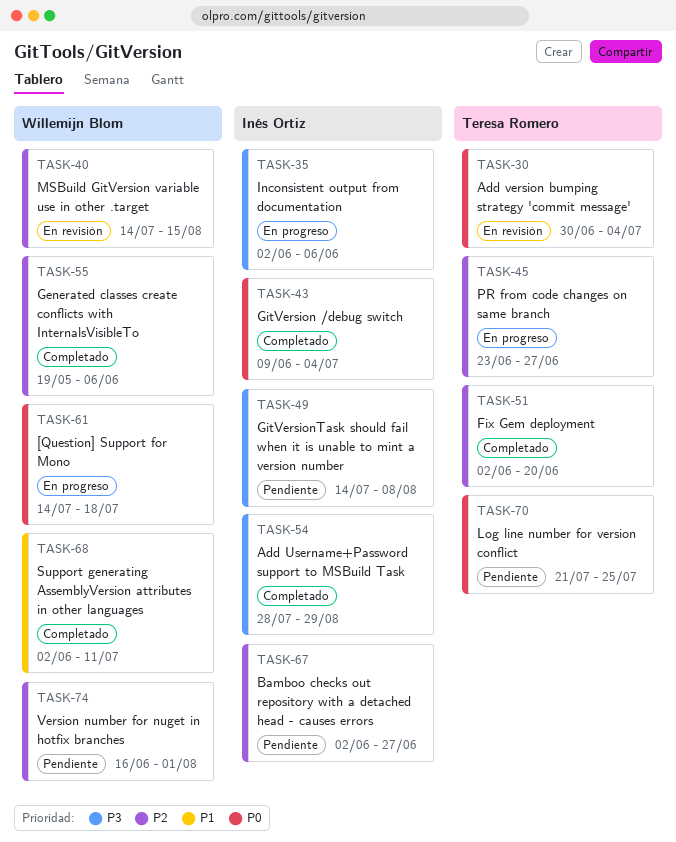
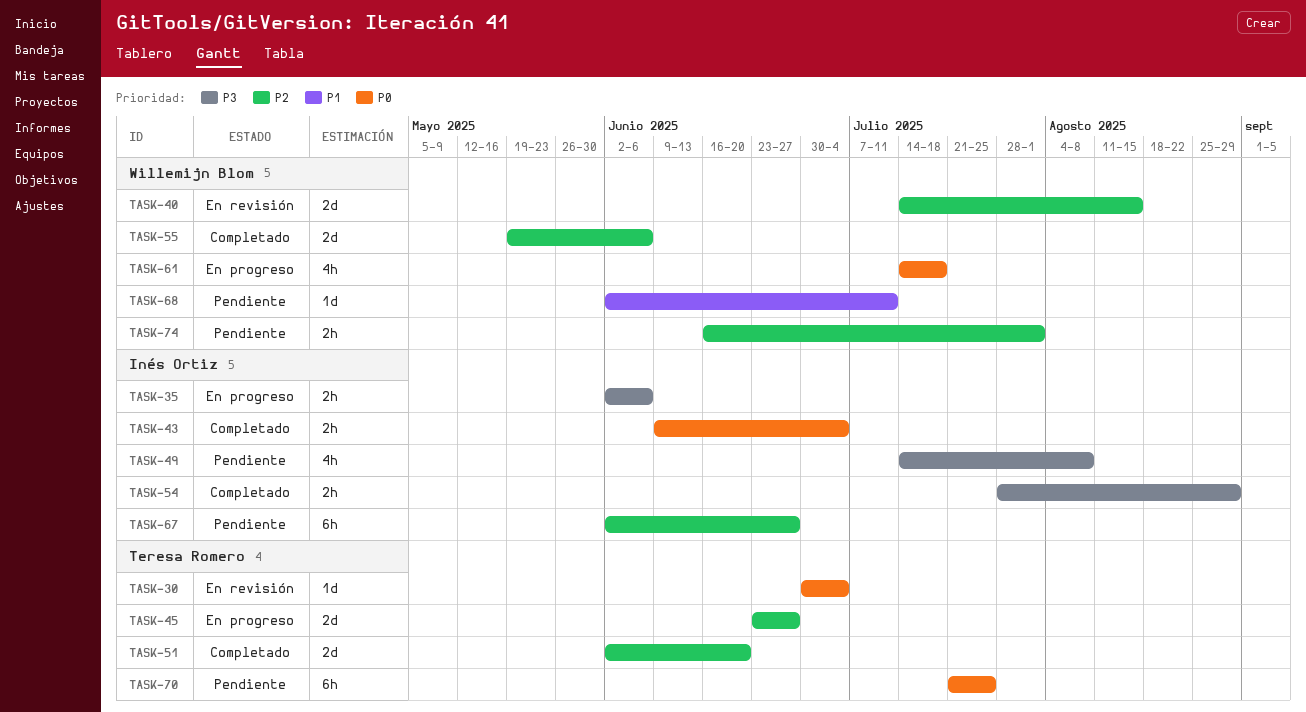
TASK-68, status: Completado -> Pendiente

